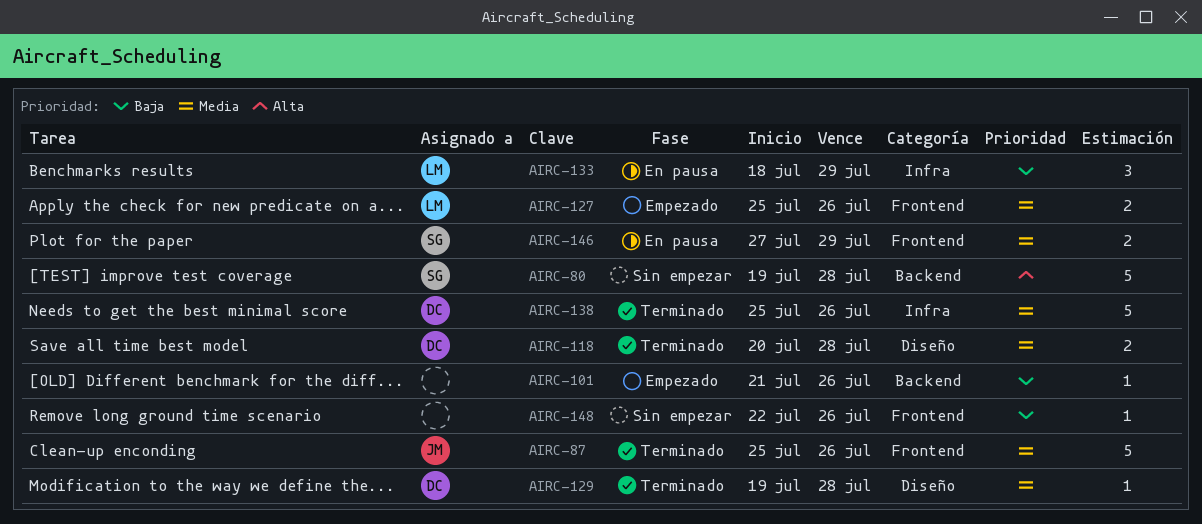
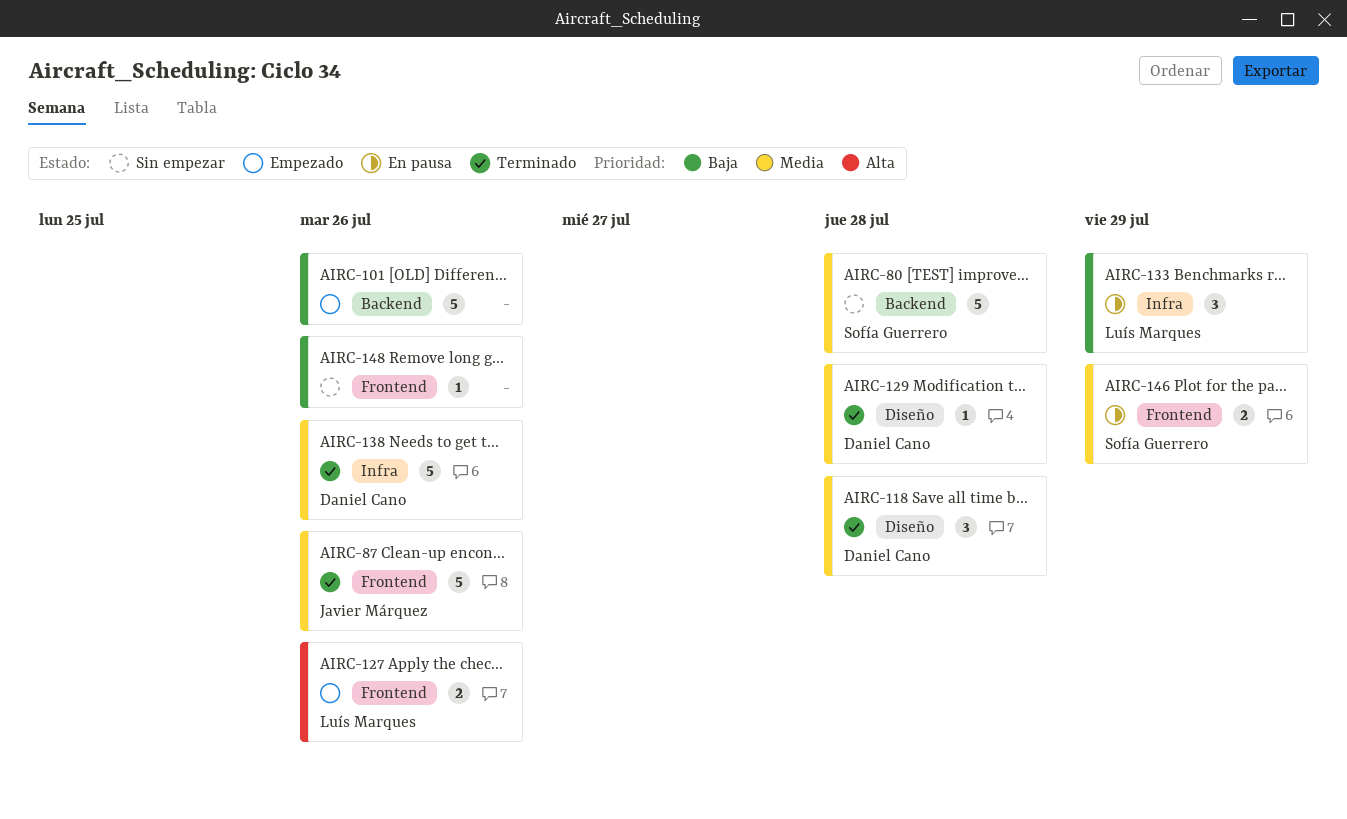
AIRC-80, priority: Alta -> Media
AIRC-101, estimate: 1 -> 5
AIRC-118, estimate: 2 -> 3
AIRC-127, priority: Media -> Alta

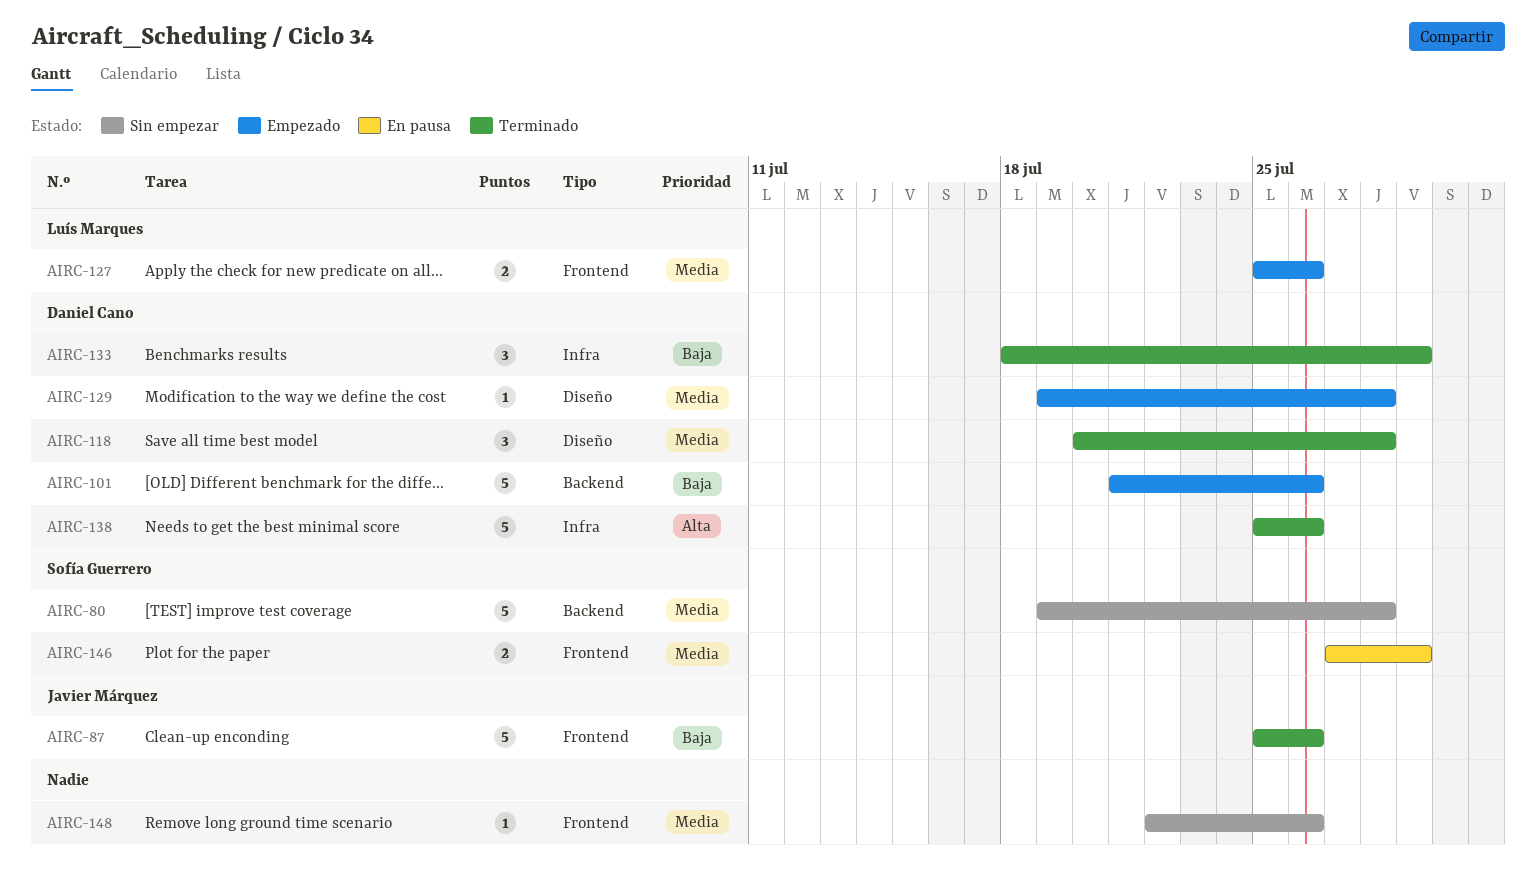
AIRC-87, priority: Media -> Baja
AIRC-101, owner: none -> Daniel Cano
AIRC-127, priority: Alta -> Media
AIRC-129, status: Terminado -> Empezado
AIRC-133, status: En pausa -> Terminado
AIRC-133, owner: Luís Marques -> Daniel Cano
AIRC-138, priority: Media -> Alta
AIRC-148, priority: Baja -> Media

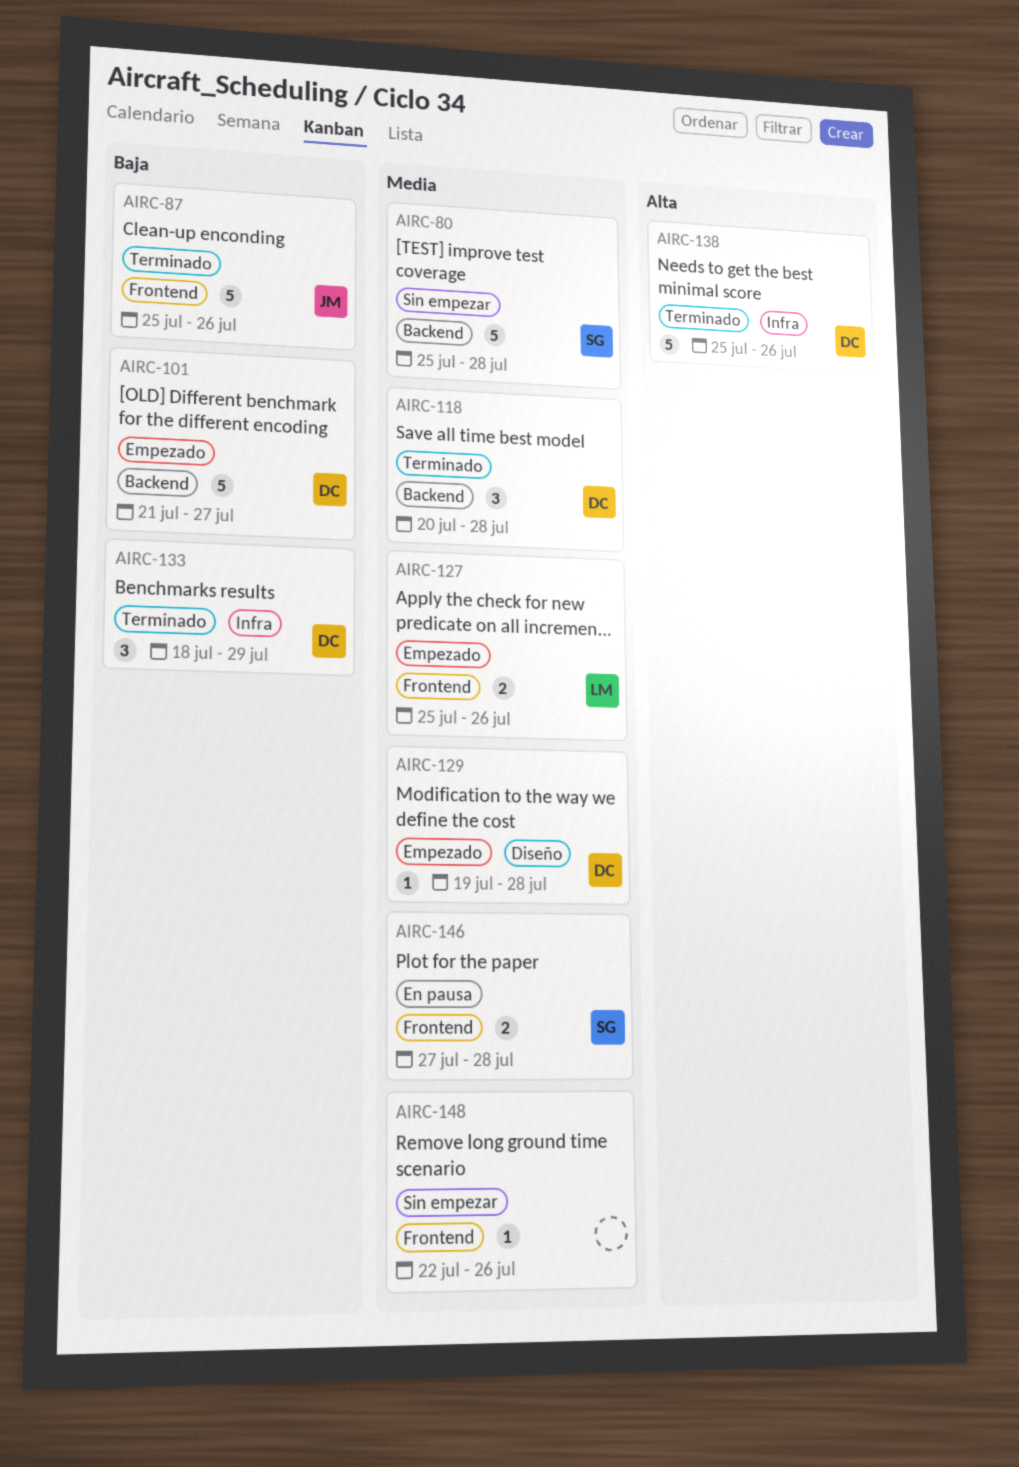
AIRC-80, start: Jul 19 -> Jul 25
AIRC-101, due: Jul 26 -> Jul 27
AIRC-118, label: Diseño -> Backend
AIRC-146, due: Jul 29 -> Jul 28

